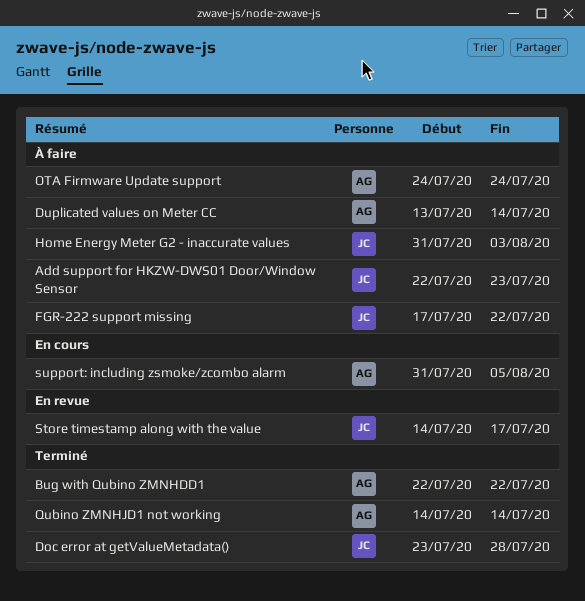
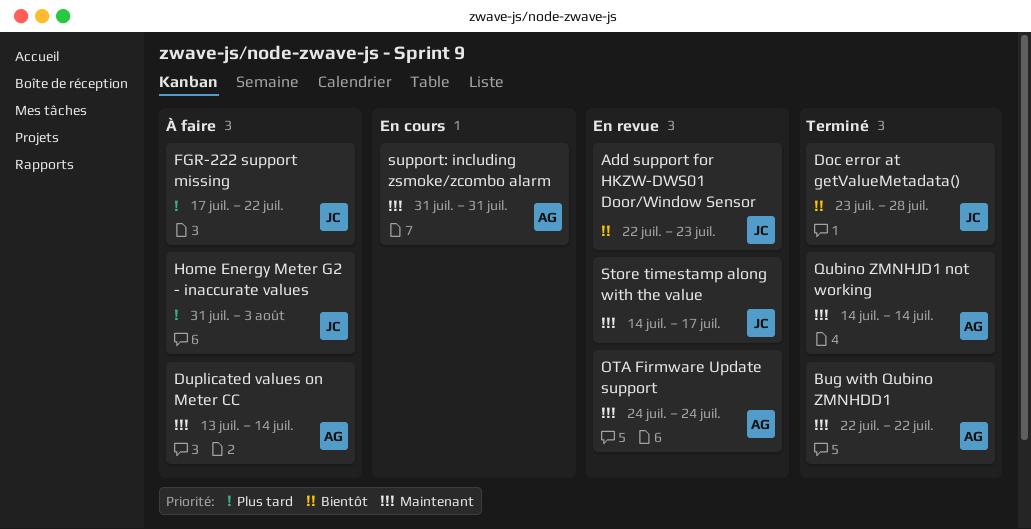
Add support for HKZW-DWS01 Door/Window Sensor, status: À faire -> En revue
OTA Firmware Update support, status: À faire -> En revue
support: including zsmoke/zcombo alarm, due: Aug 5 -> Jul 31

